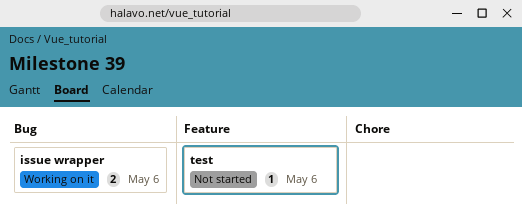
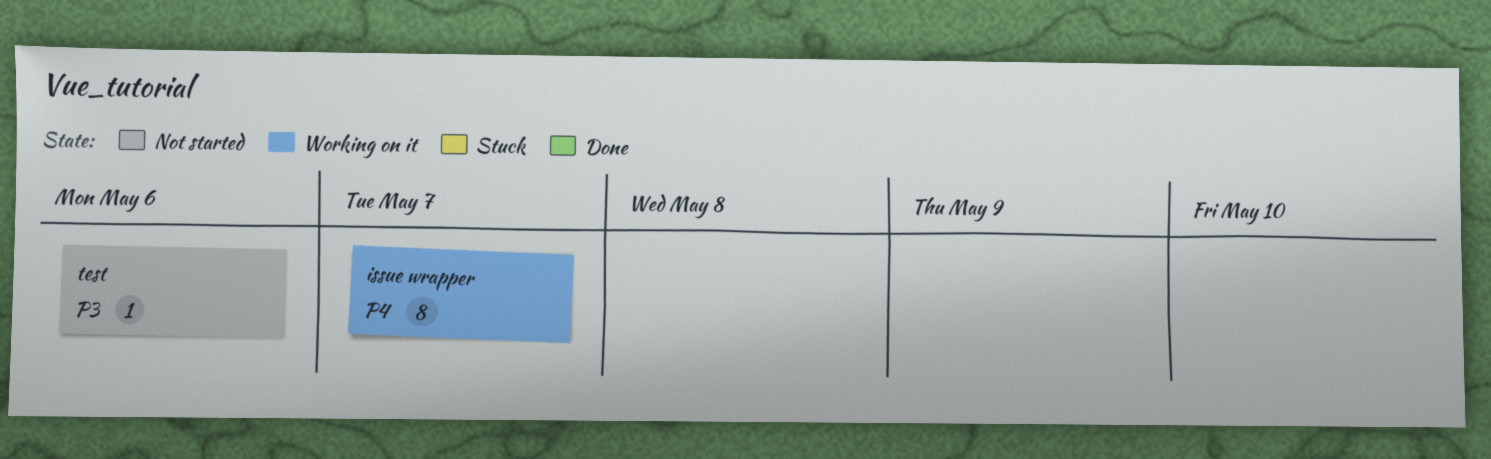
issue wrapper, estimate: 2 -> 8
issue wrapper, due: May 6 -> May 7

